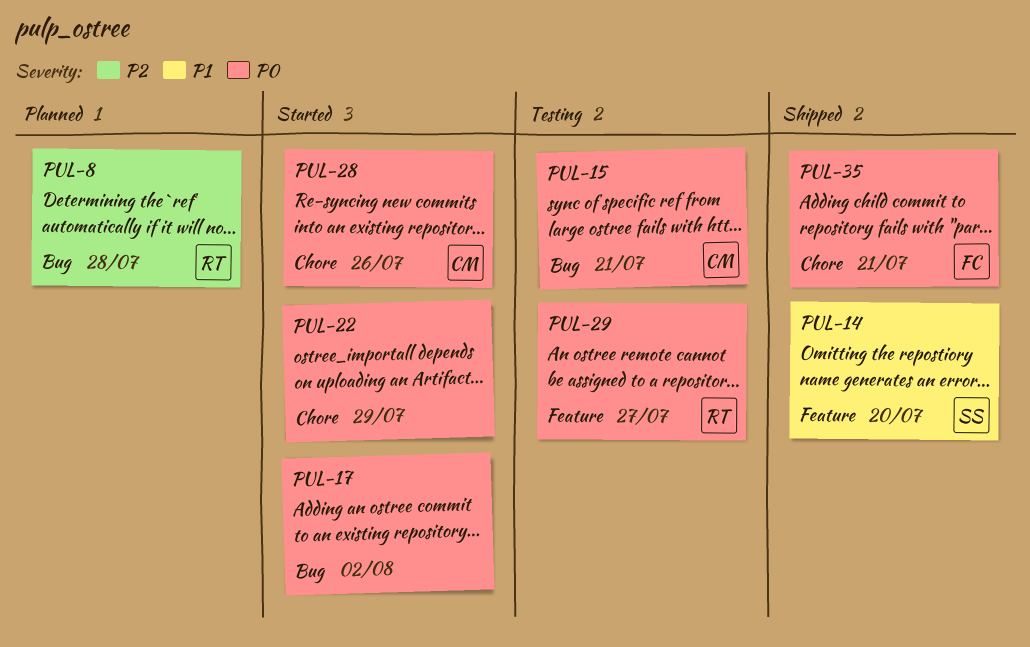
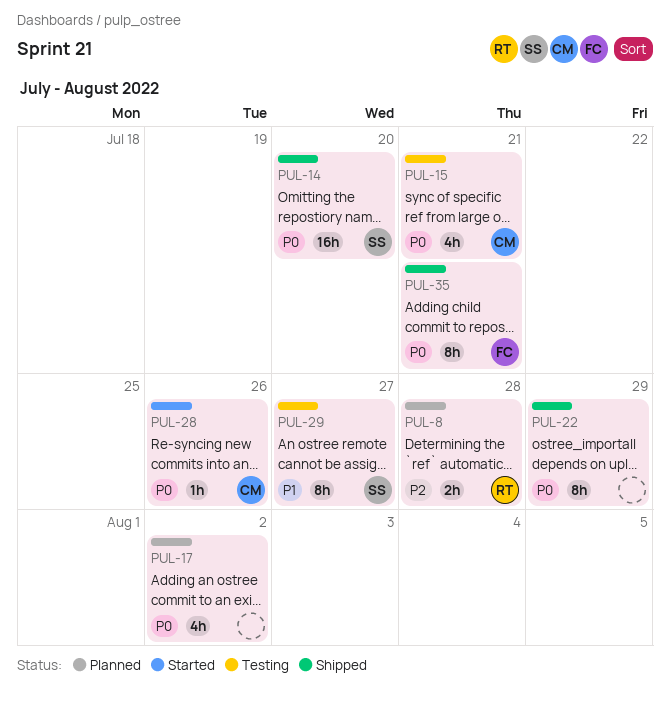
PUL-14, priority: P1 -> P0
PUL-17, status: Started -> Planned
PUL-22, status: Started -> Shipped
PUL-29, owner: RT -> SS
PUL-29, priority: P0 -> P1

